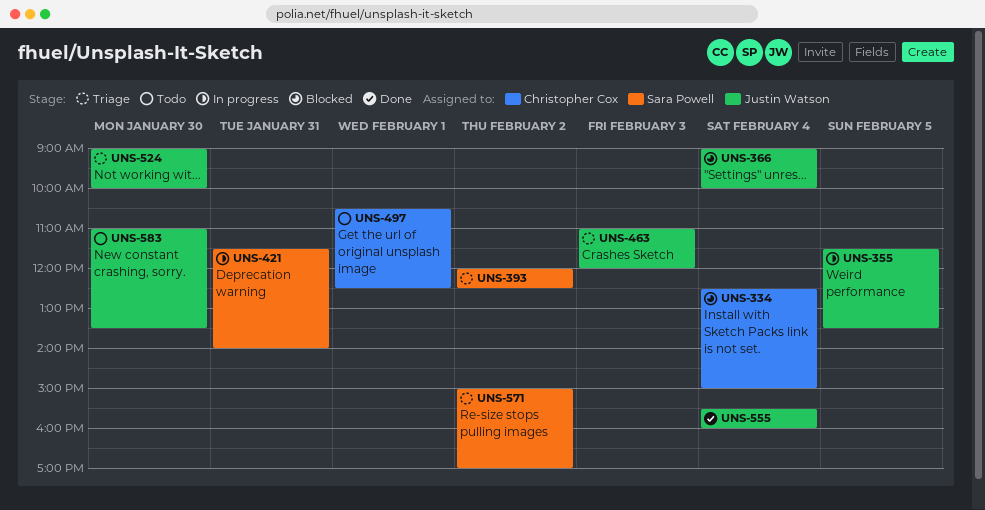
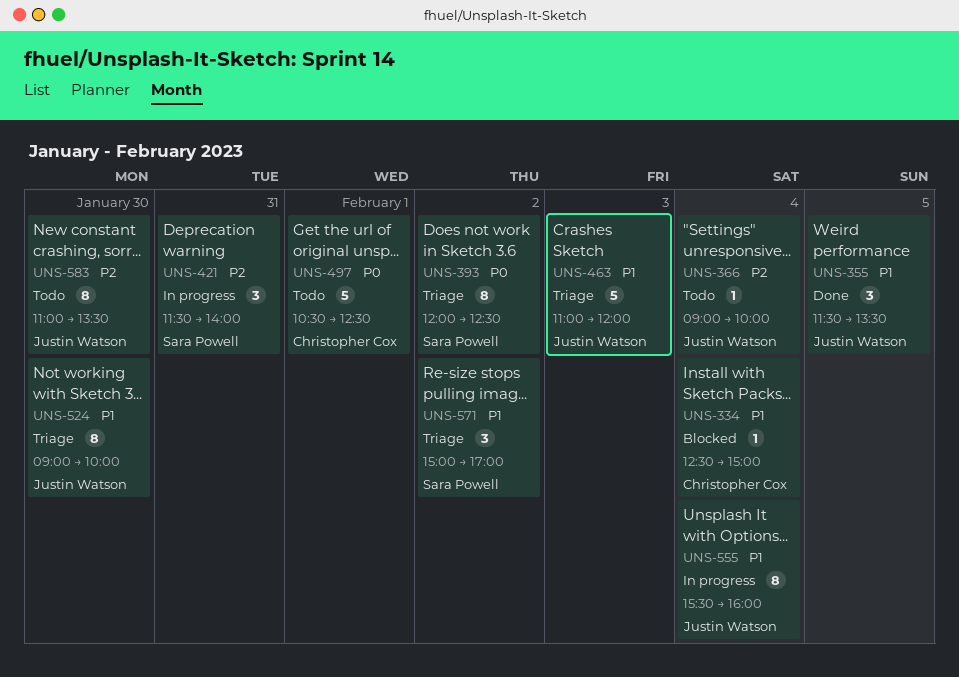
UNS-355, status: In progress -> Done
UNS-366, status: Blocked -> Todo
UNS-555, status: Done -> In progress

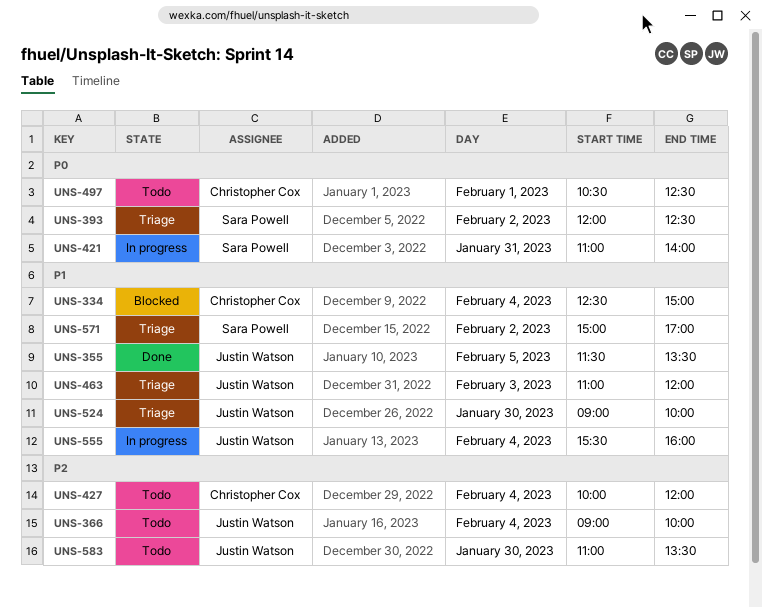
UNS-421, priority: P2 -> P0
UNS-421, begins: 11:30 -> 11:00
UNS-427: none -> present

